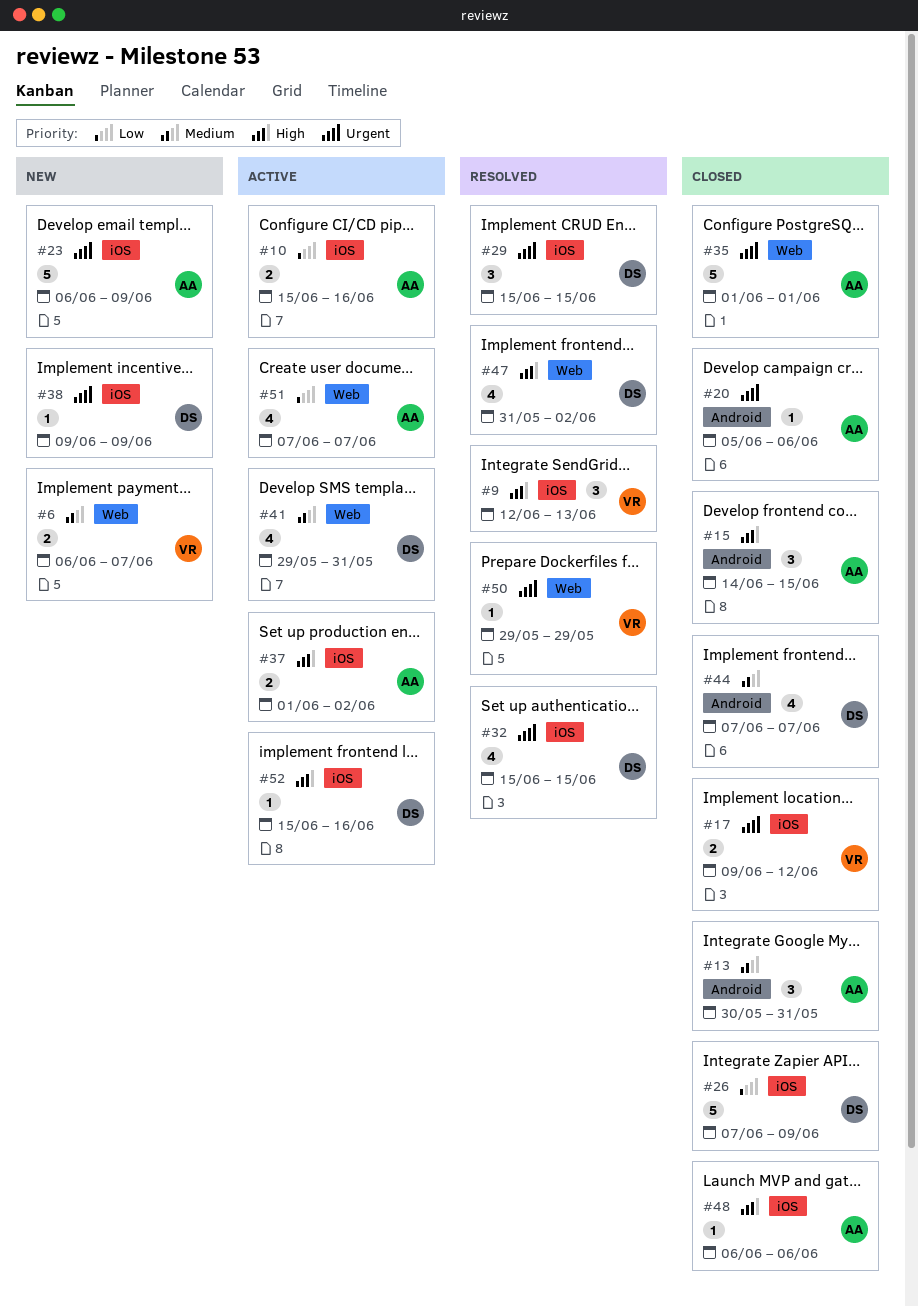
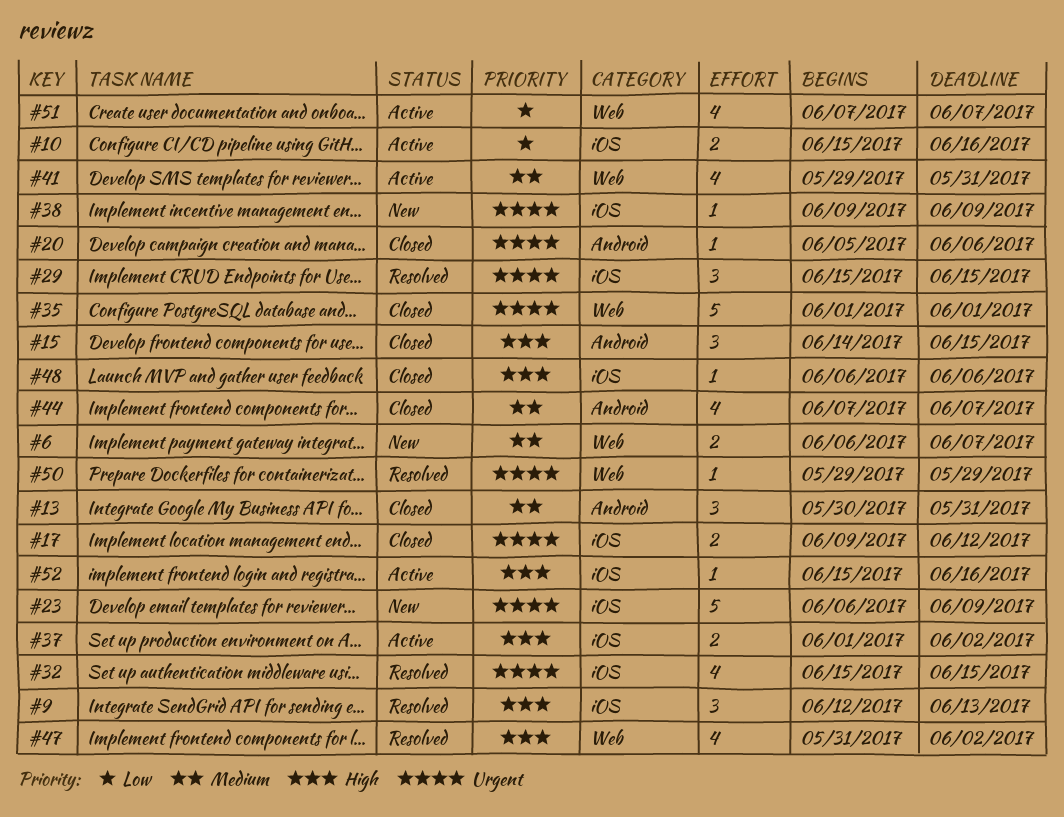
#26: present -> none

